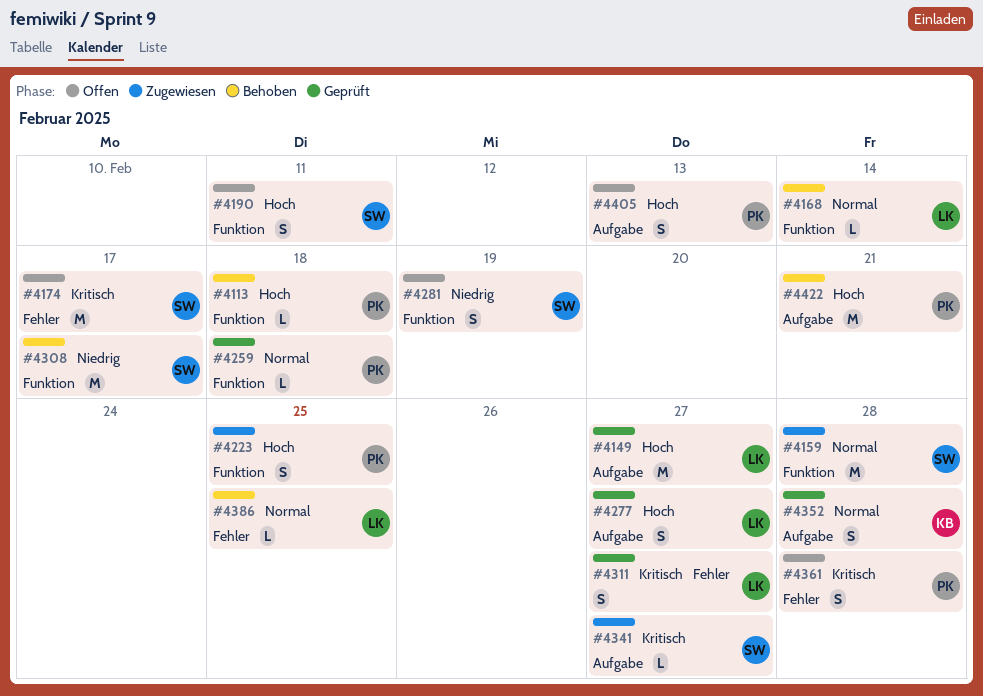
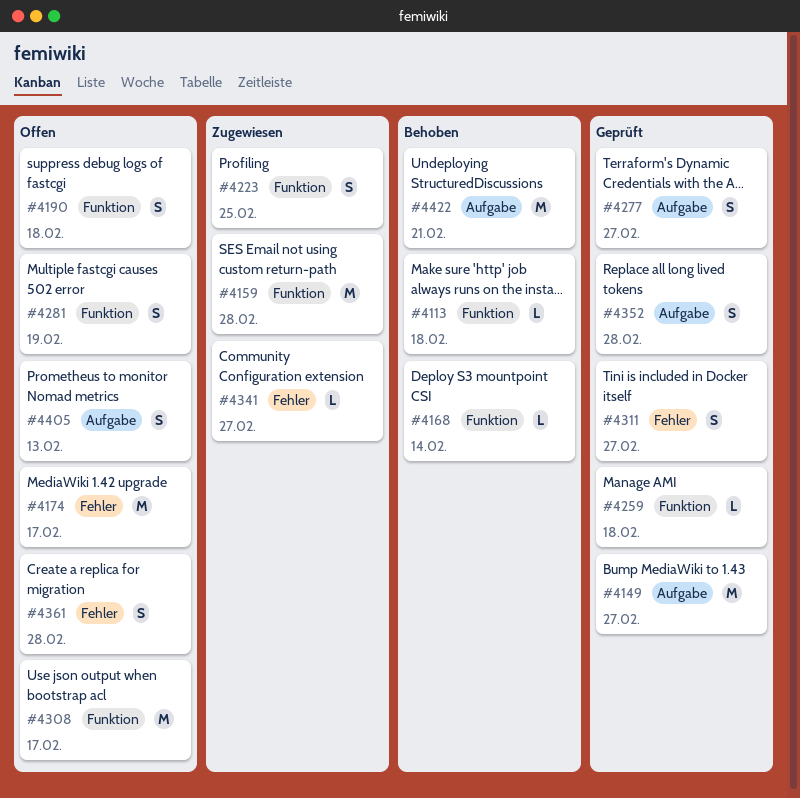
#4190, due: Feb 11 -> Feb 18
#4308, status: Behoben -> Offen
#4341, label: Aufgabe -> Fehler
#4386: present -> none

